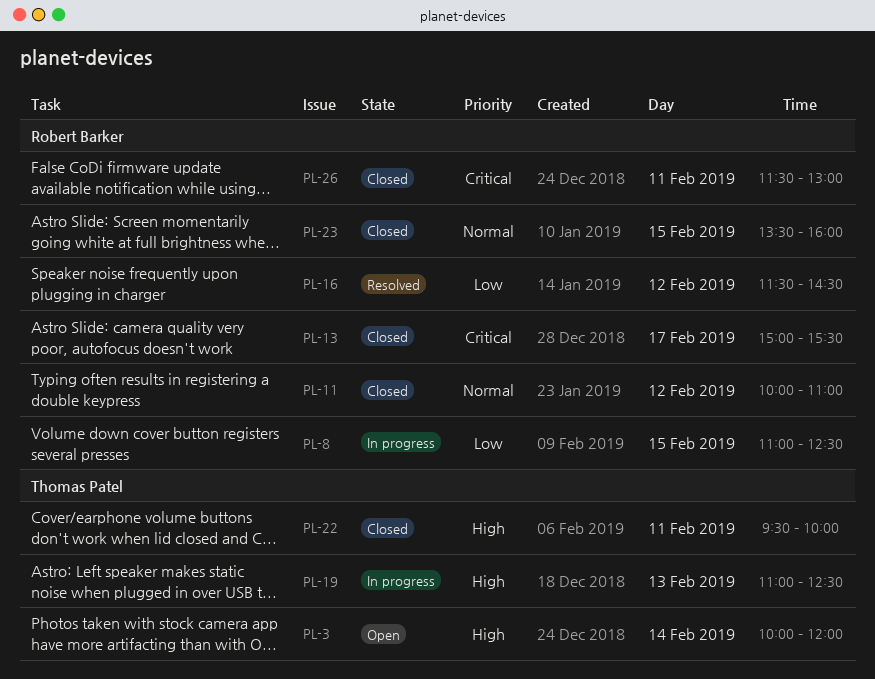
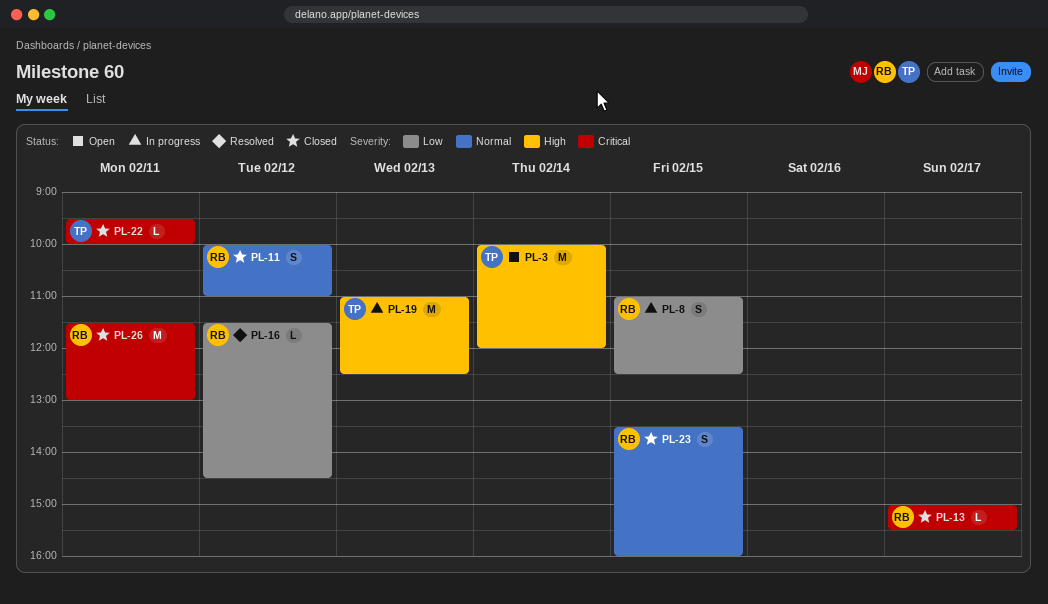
PL-22, priority: High -> Critical

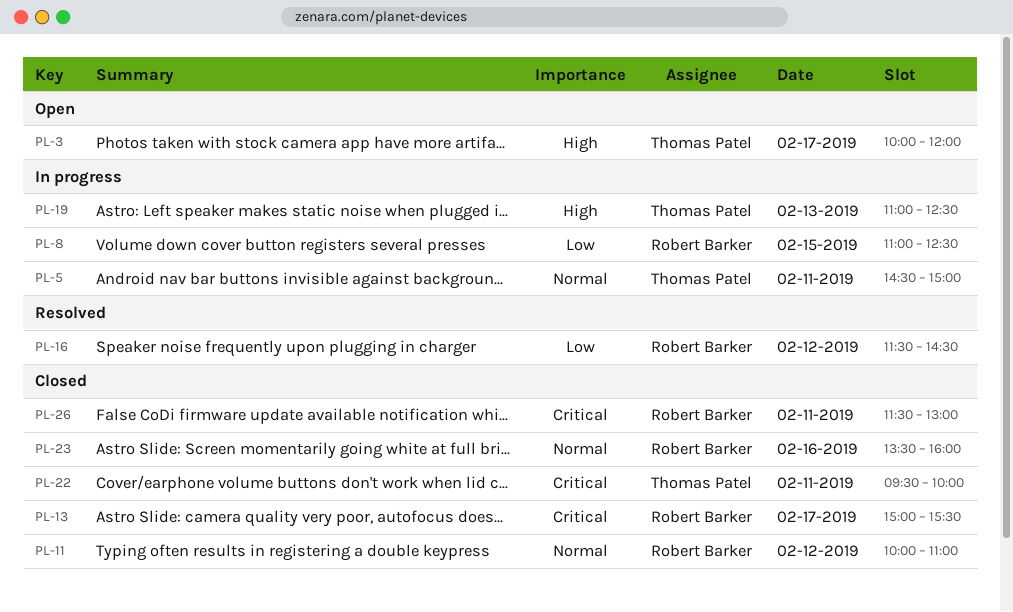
PL-3, day: Feb 14 -> Feb 17
PL-5: none -> present
PL-23, day: Feb 15 -> Feb 16

